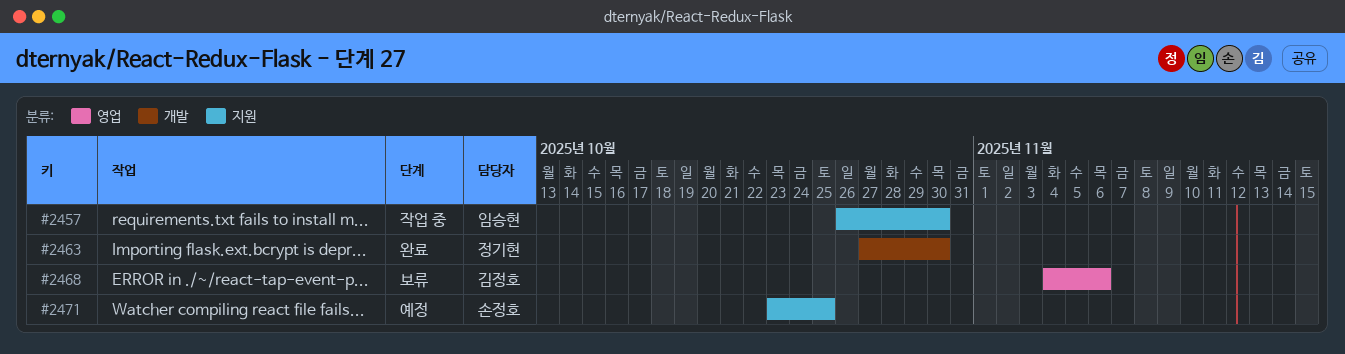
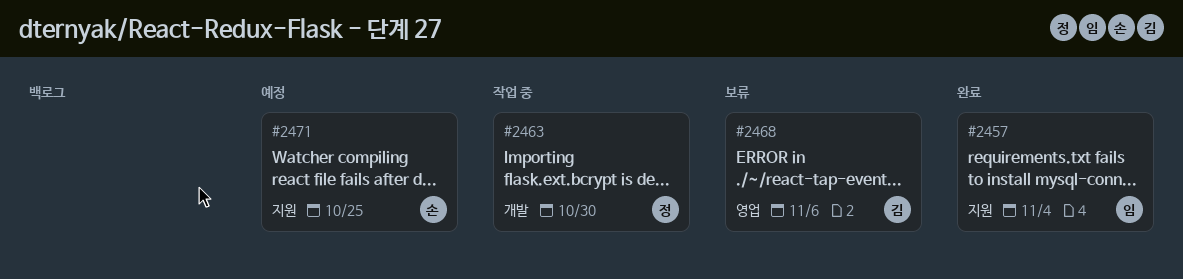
#2457, status: 작업 중 -> 완료
#2457, due: Oct 30 -> Nov 4
#2463, status: 완료 -> 작업 중

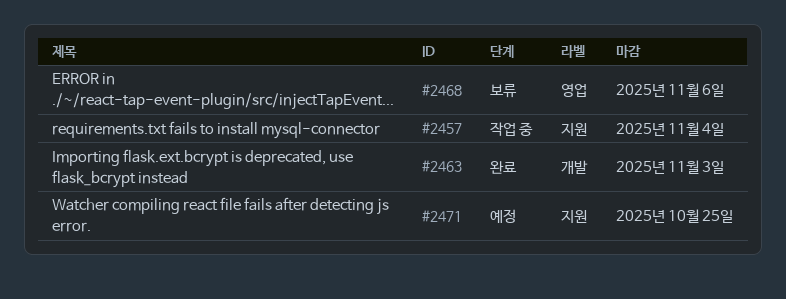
#2457, status: 완료 -> 작업 중
#2463, status: 작업 중 -> 완료
#2463, due: Oct 30 -> Nov 3

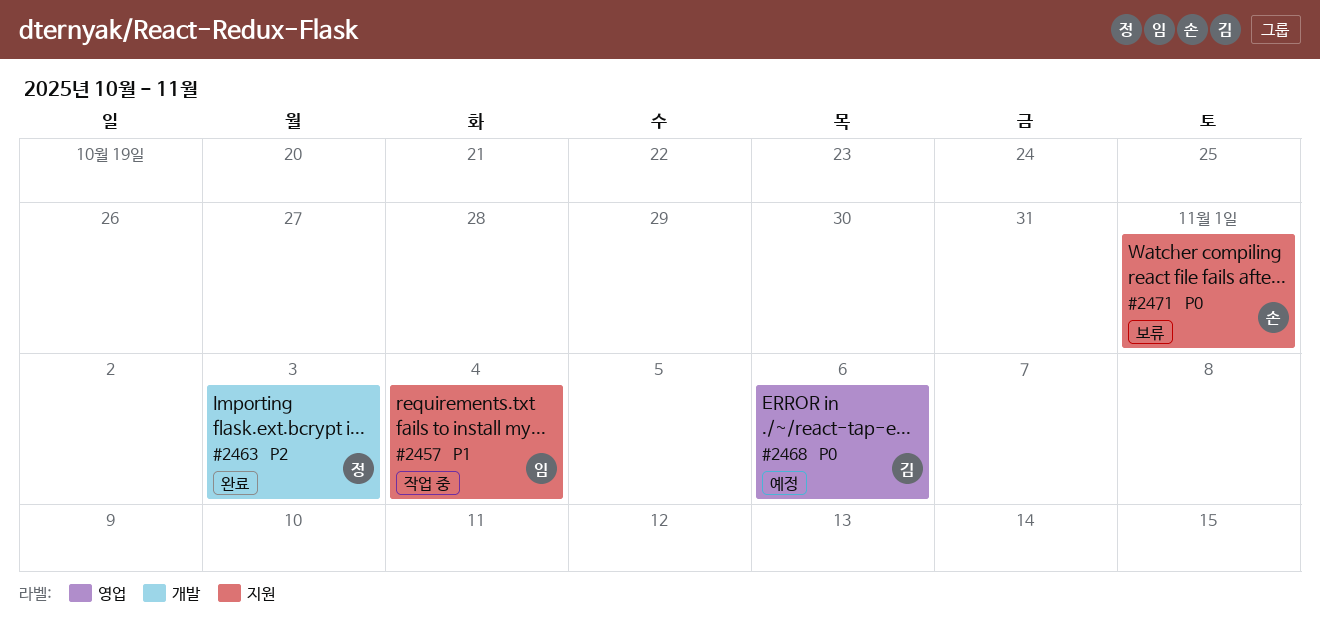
#2468, status: 보류 -> 예정
#2471, status: 예정 -> 보류
#2471, due: Oct 25 -> Nov 1

